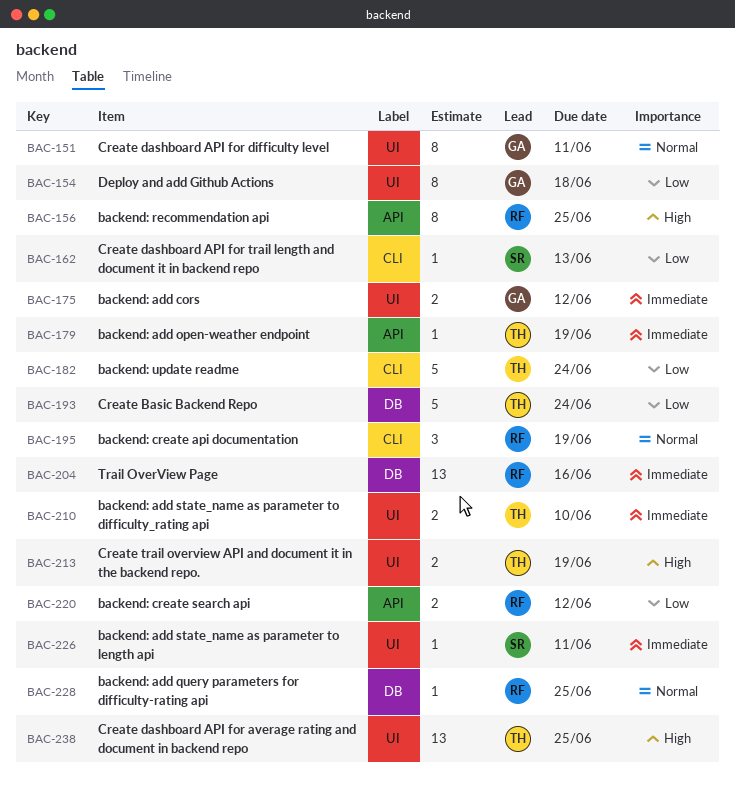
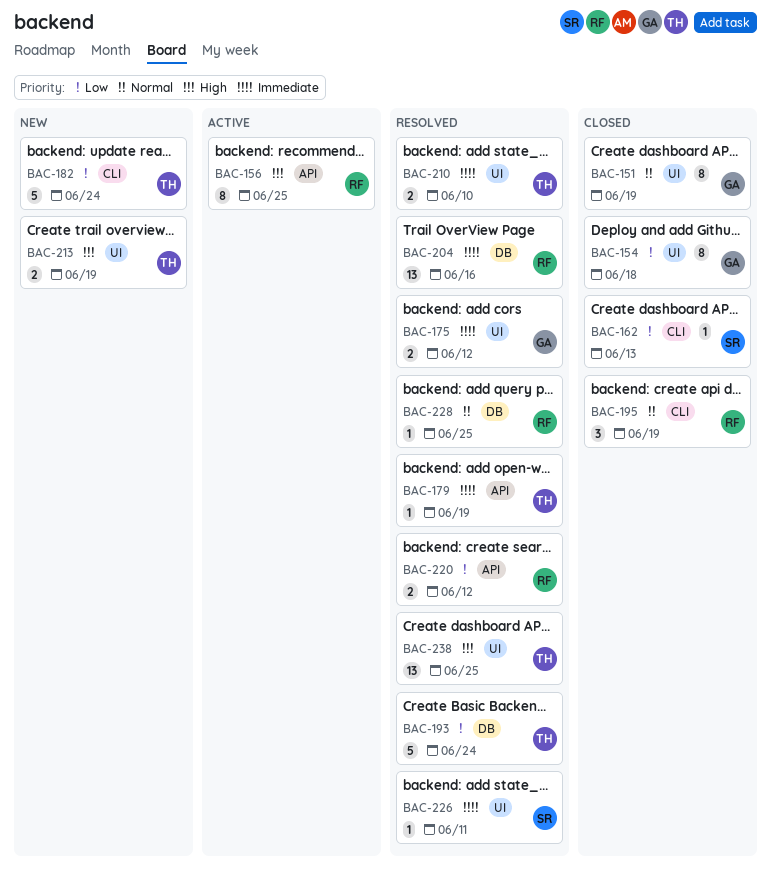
BAC-151, due: Jun 11 -> Jun 19

